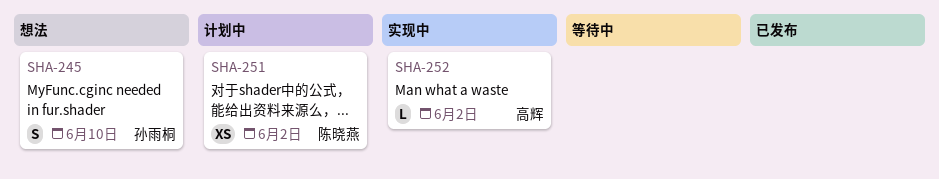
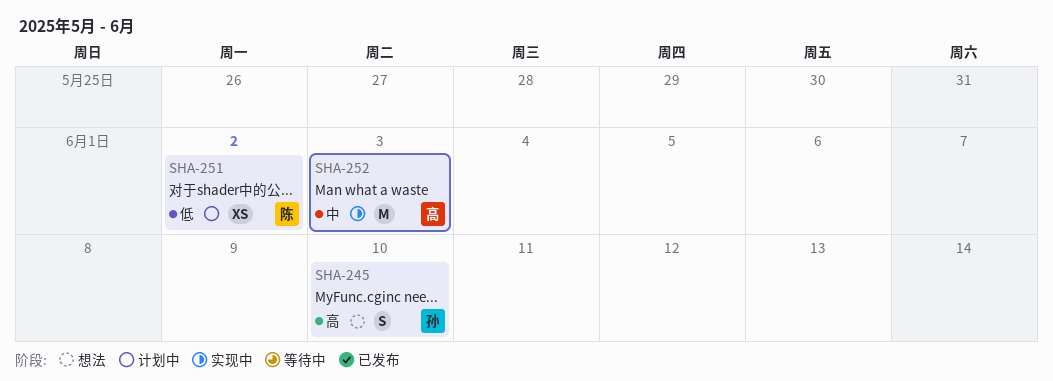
SHA-252, estimate: L -> M
SHA-252, due: Jun 2 -> Jun 3

